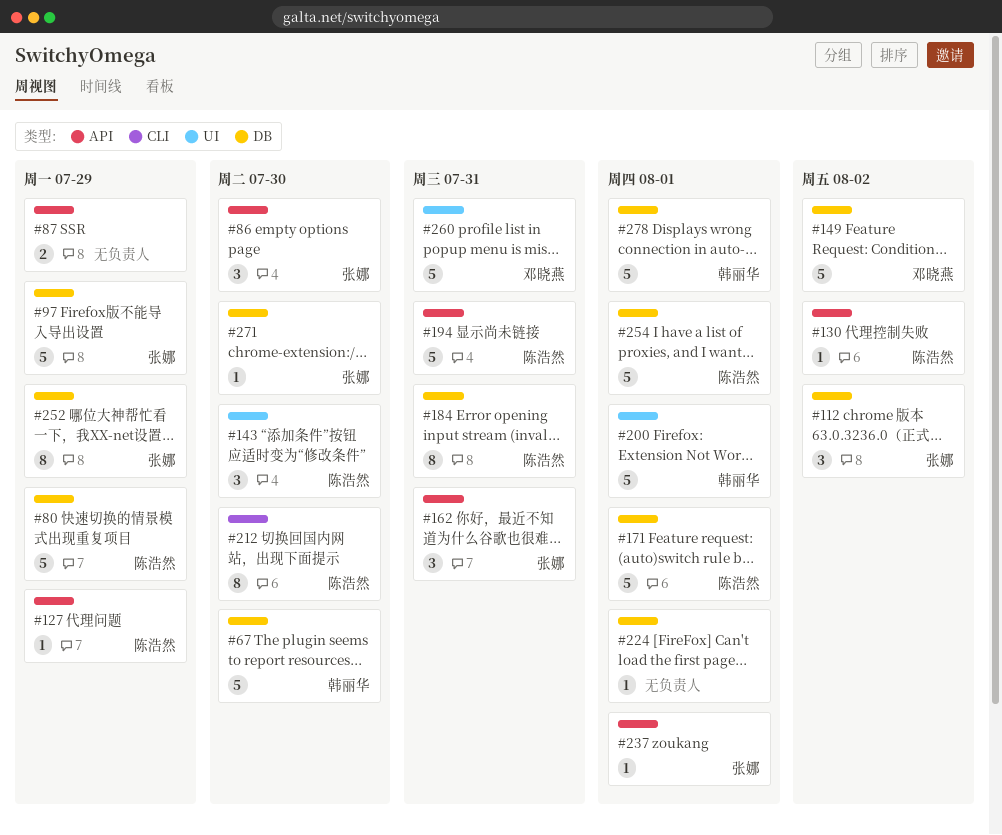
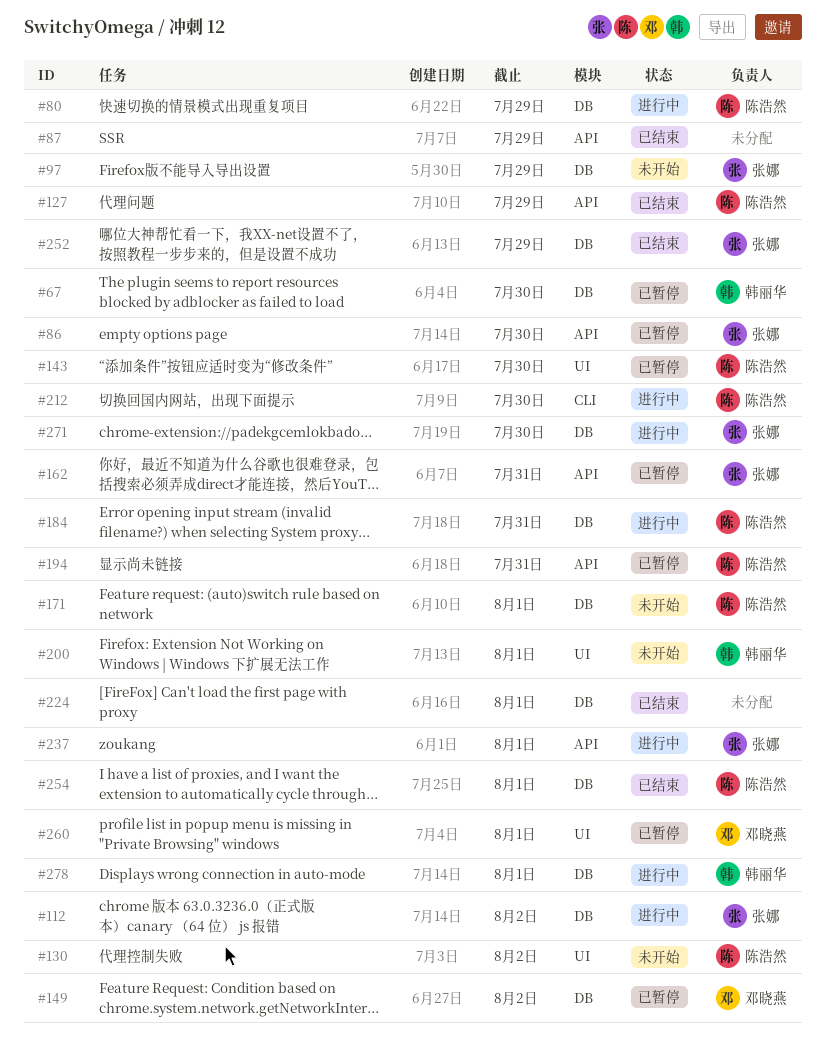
#130, label: API -> UI
#260, due: Jul 31 -> Aug 1

